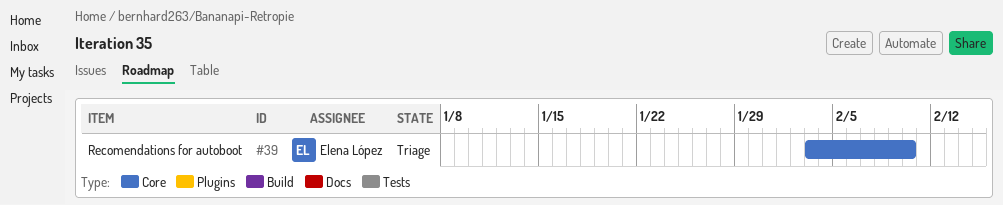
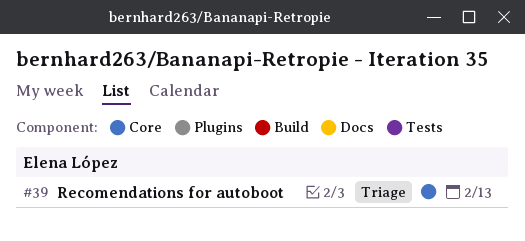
#39, due: Feb 10 -> Feb 13

